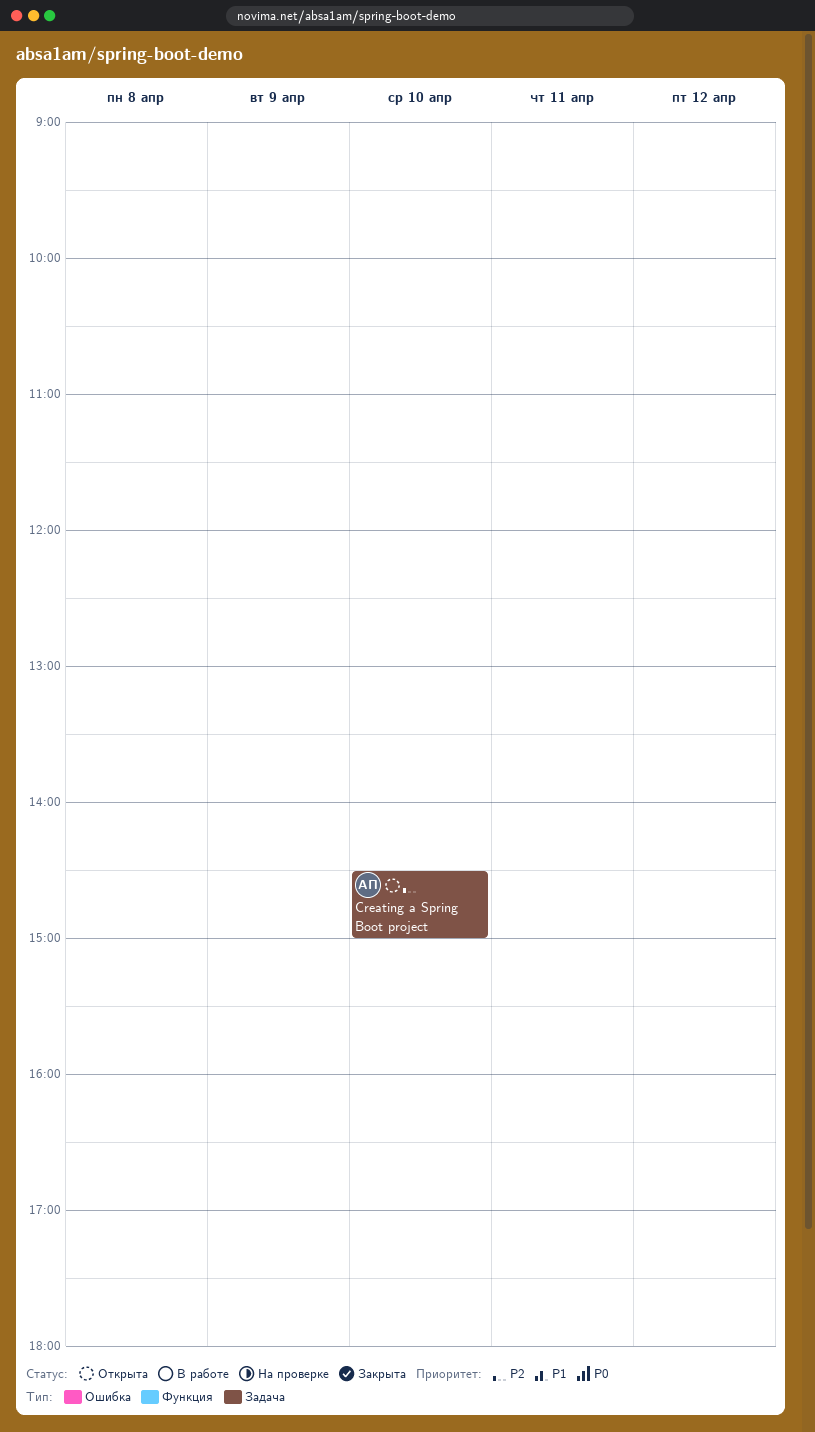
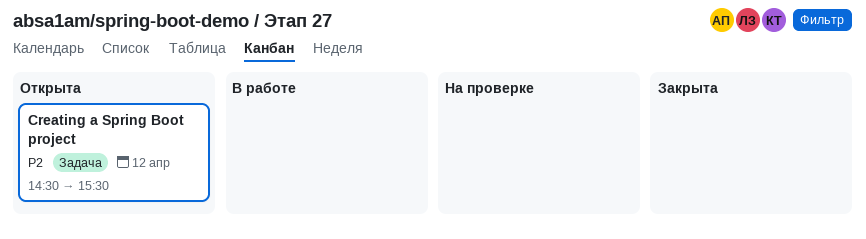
Creating a Spring Boot project, day: Apr 10 -> Apr 12
Creating a Spring Boot project, ends: 15:00 -> 15:30

